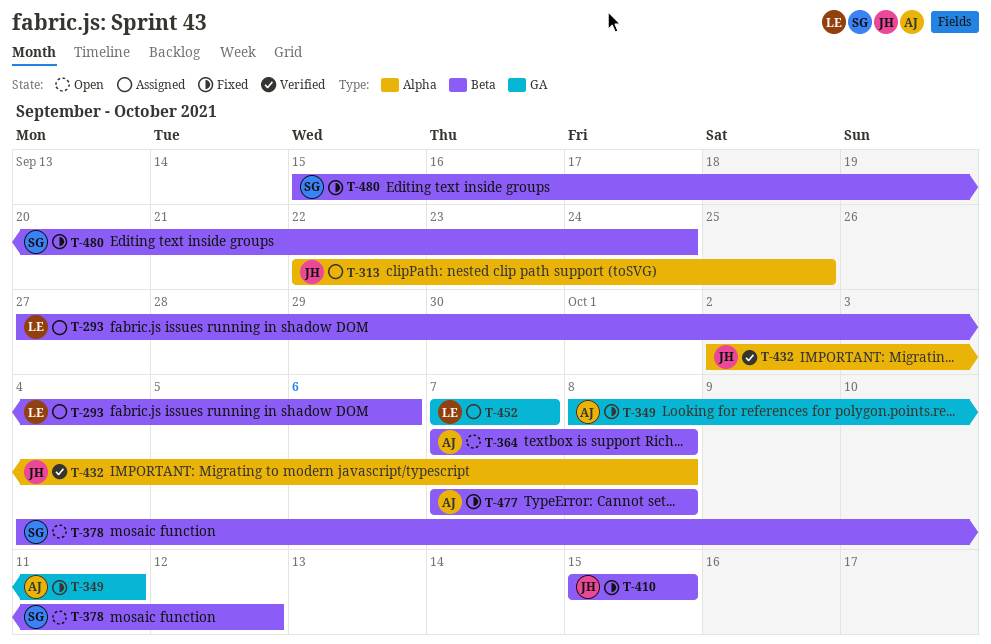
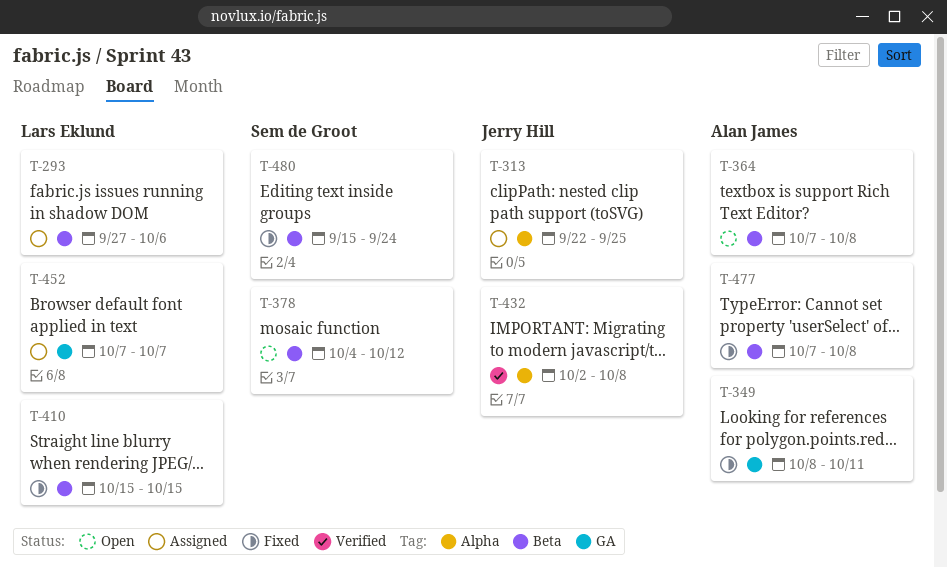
T-410, owner: Jerry Hill -> Lars Eklund

